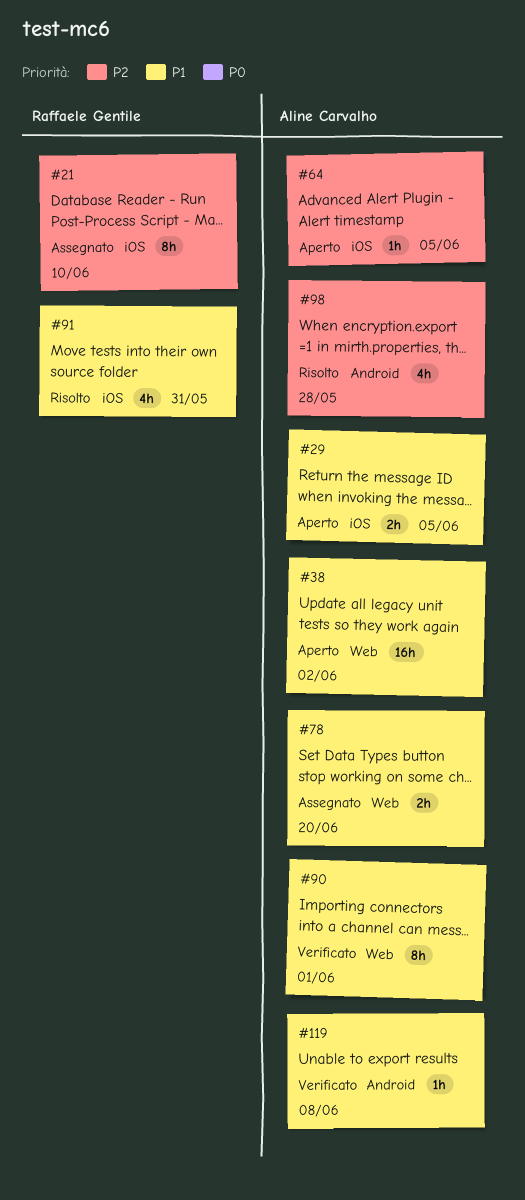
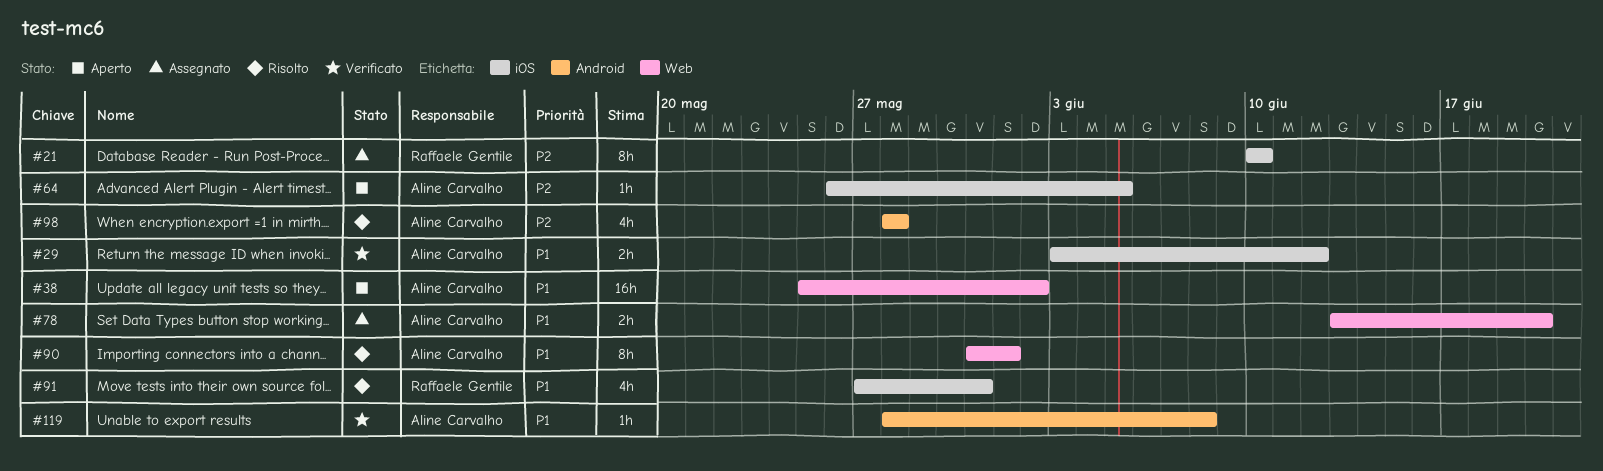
#29, status: Aperto -> Verificato
#29, due: Jun 5 -> Jun 12
#90, status: Verificato -> Risolto

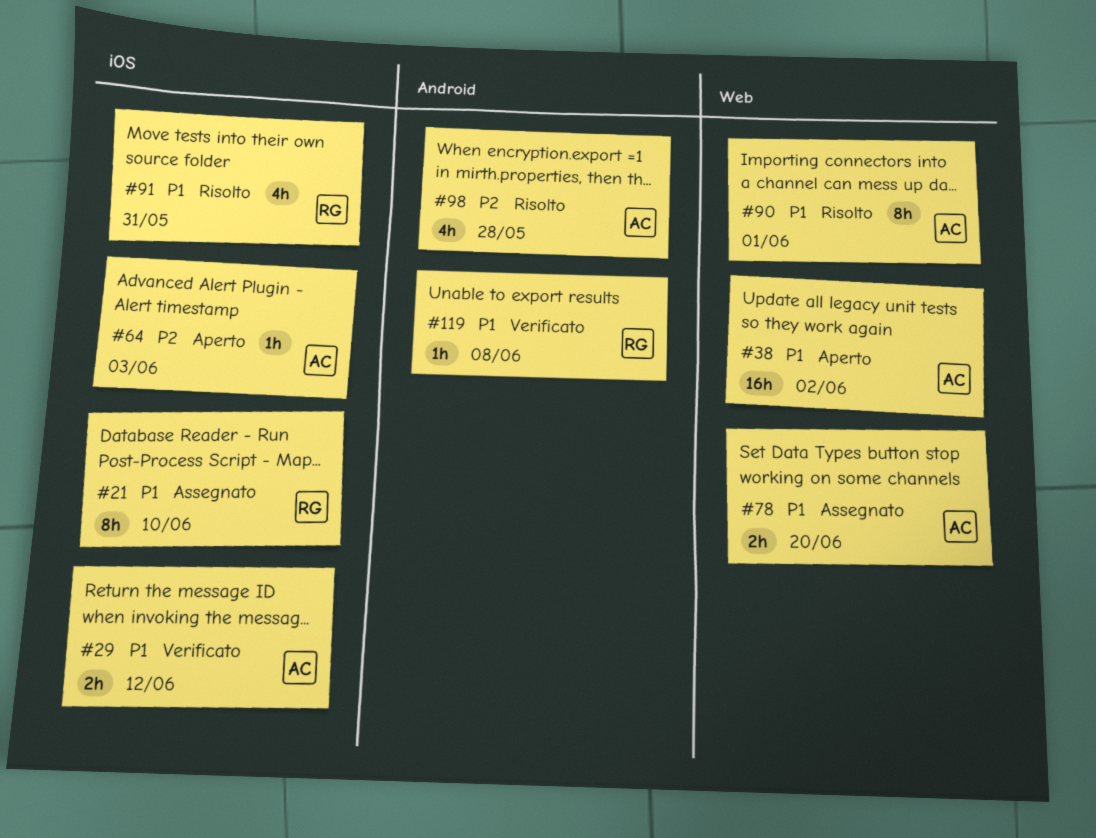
#21, priority: P2 -> P1
#64, due: Jun 5 -> Jun 3
#119, owner: Aline Carvalho -> Raffaele Gentile

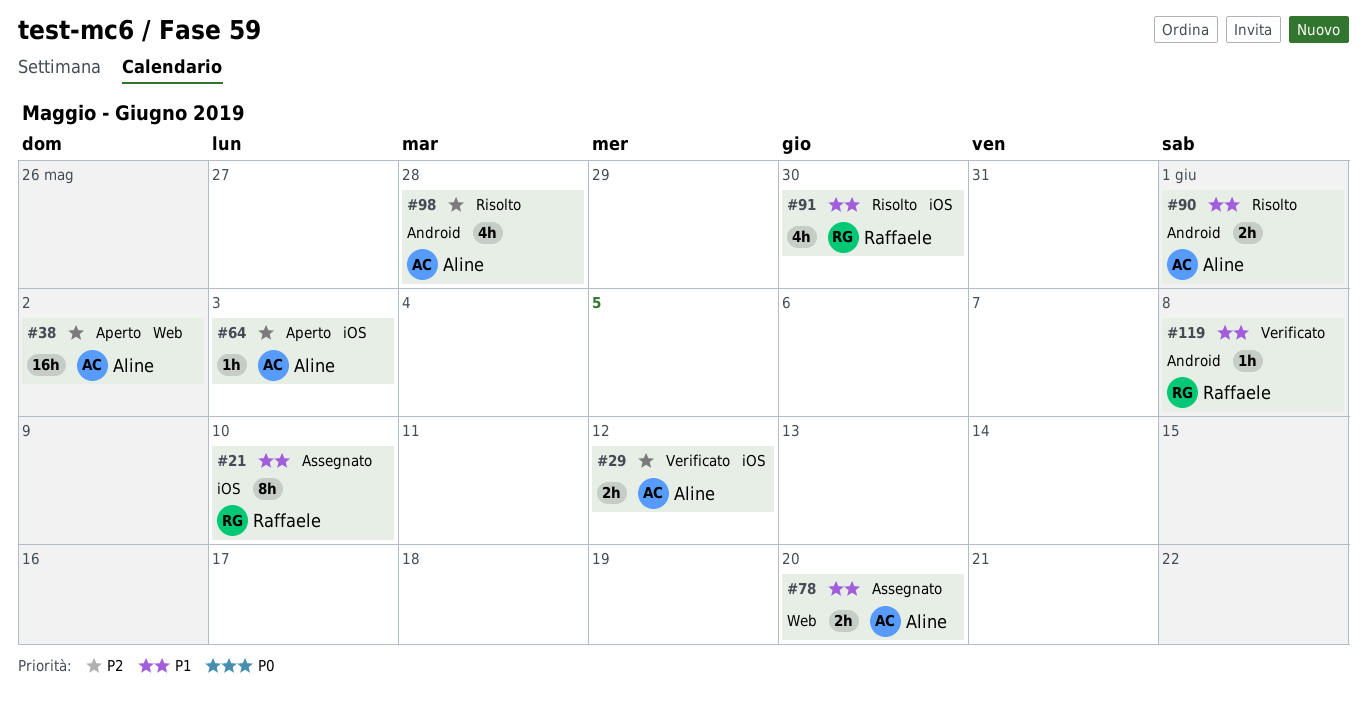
#29, priority: P1 -> P2
#38, priority: P1 -> P2
#90, label: Web -> Android
#90, estimate: 8h -> 2h
#91, due: May 31 -> May 30

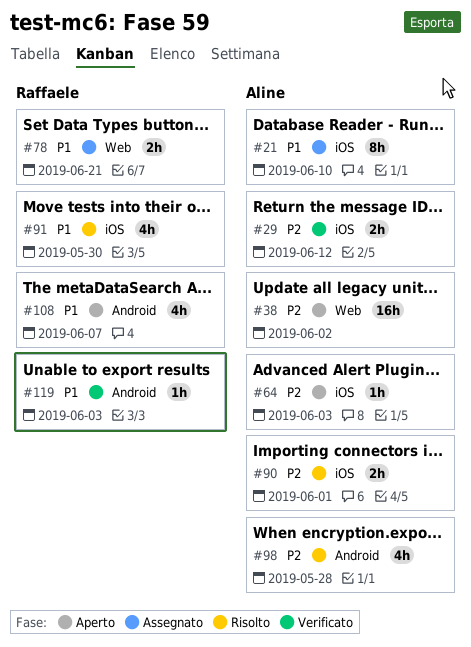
#21, owner: Raffaele -> Aline
#78, owner: Aline -> Raffaele
#78, due: Jun 20 -> Jun 21
#90, priority: P1 -> P2
#90, label: Android -> iOS
#108: none -> present
#119, due: Jun 8 -> Jun 3

